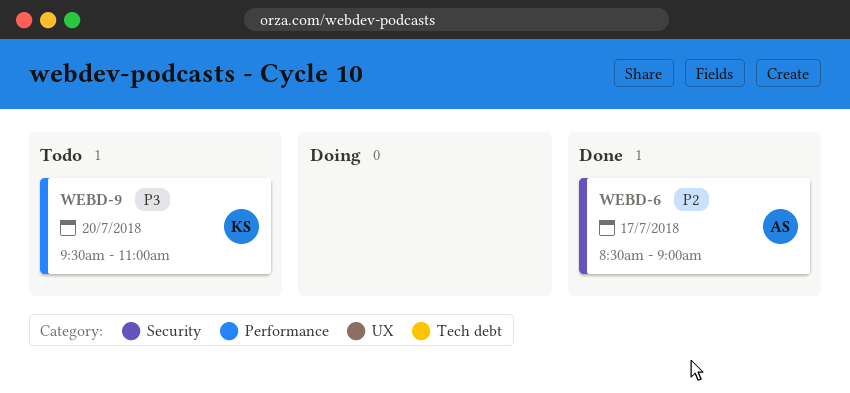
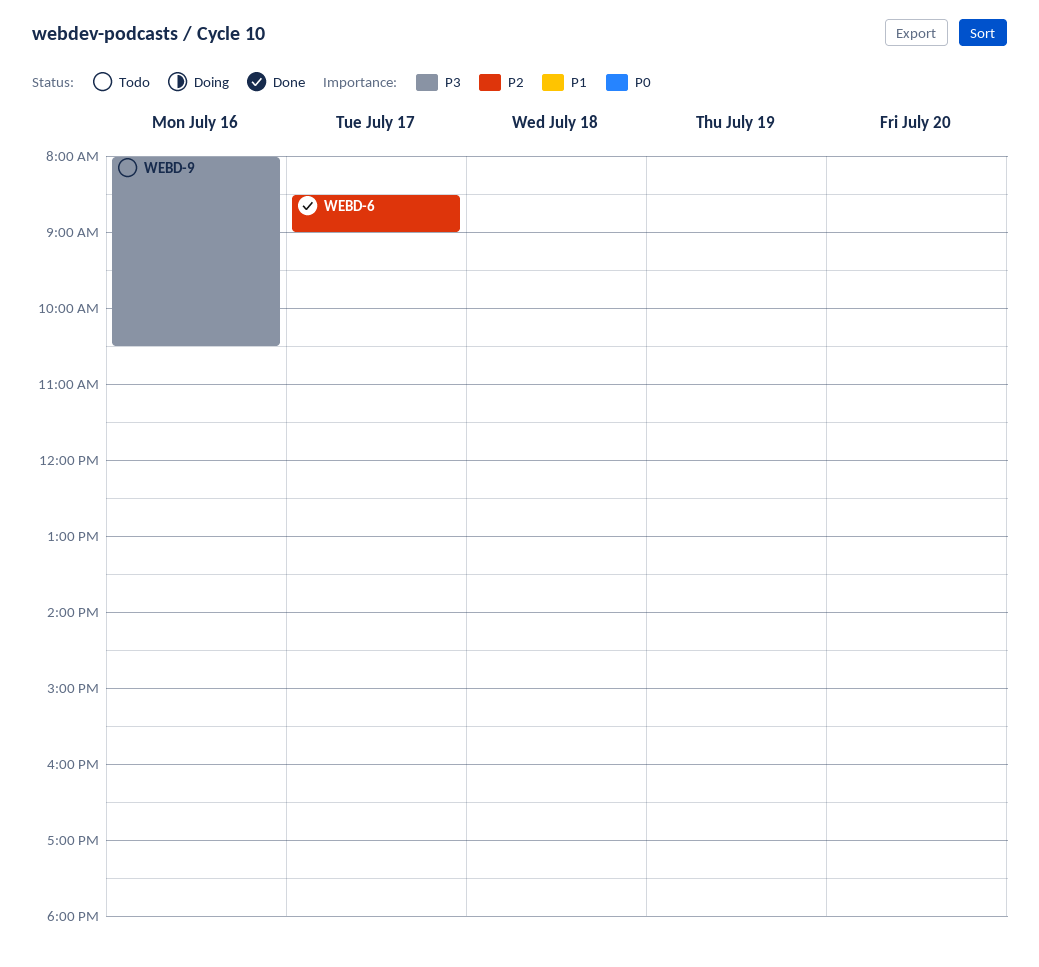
WEBD-9, day: Jul 20 -> Jul 16
WEBD-9, begins: 09:30 -> 08:00
WEBD-9, ends: 11:00 -> 10:30

